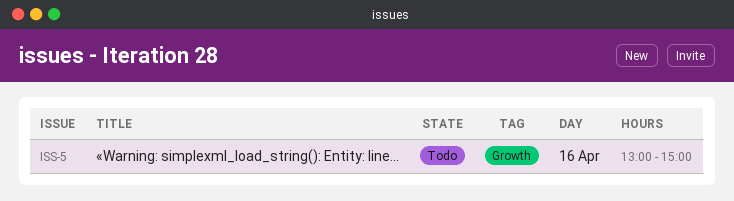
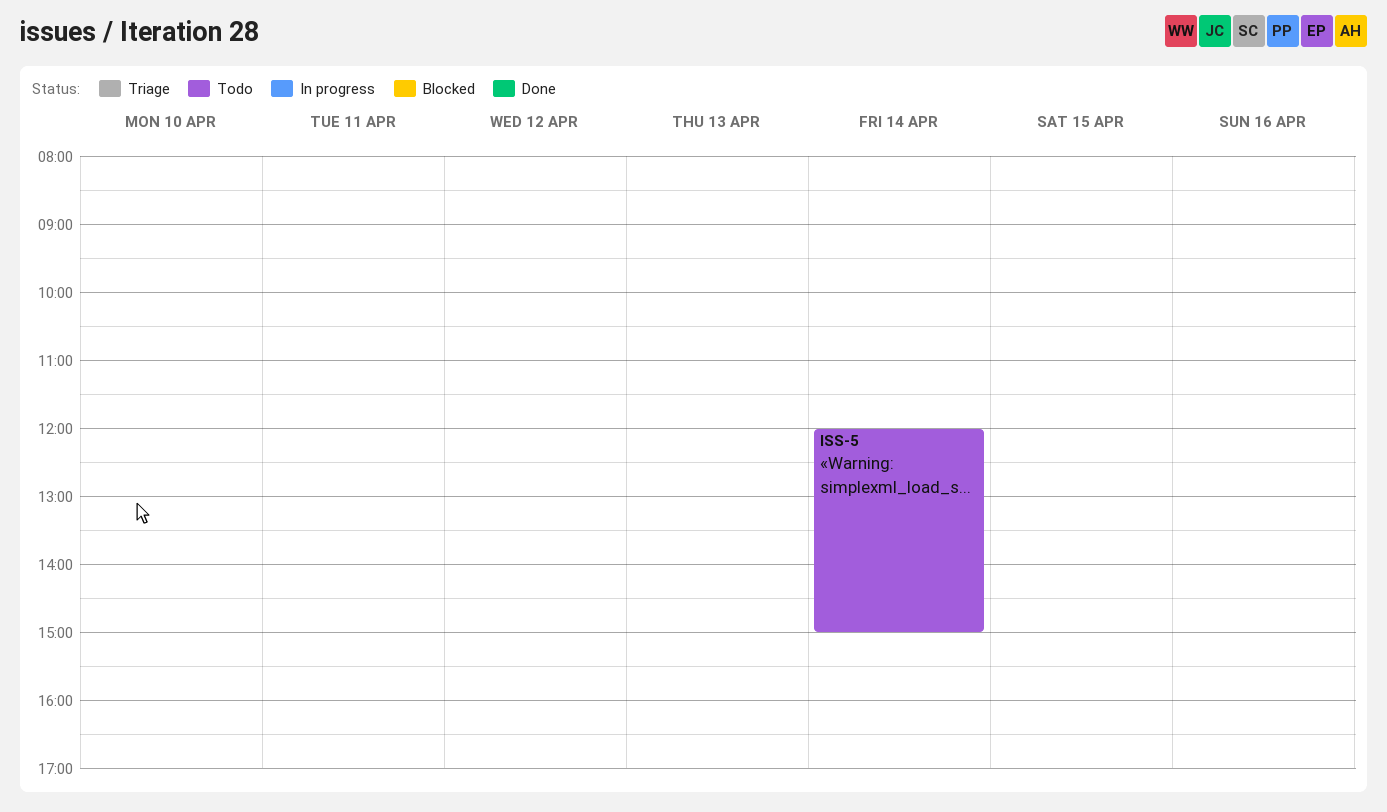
ISS-5, day: Apr 16 -> Apr 14
ISS-5, begins: 13:00 -> 12:00

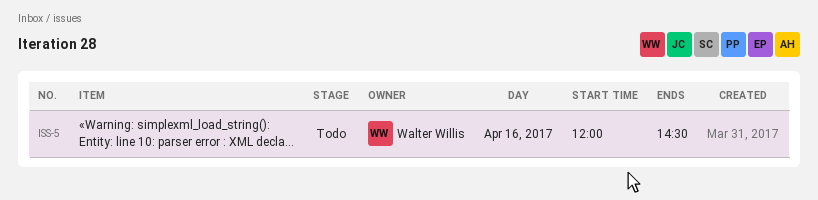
ISS-5, day: Apr 14 -> Apr 16
ISS-5, ends: 15:00 -> 14:30

